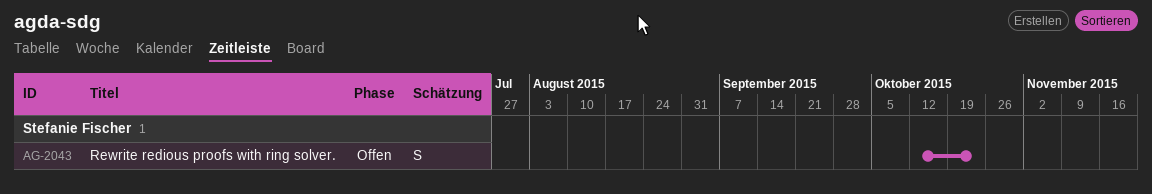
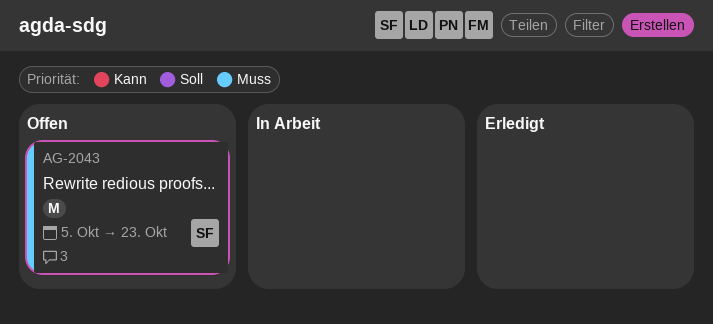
AG-2043, estimate: S -> M
AG-2043, start: Oct 12 -> Oct 5

